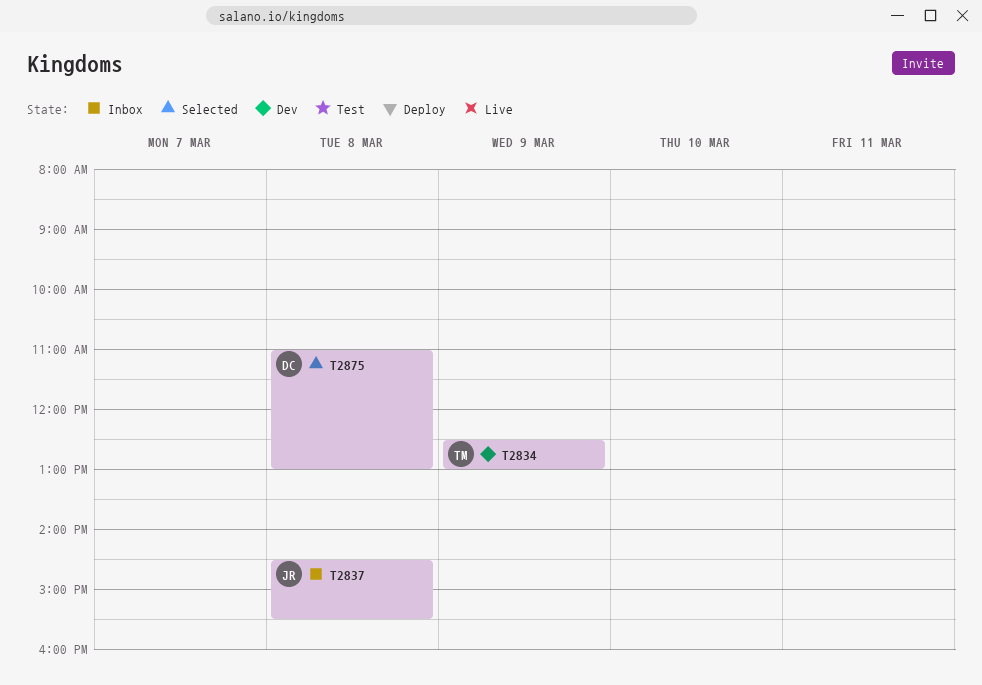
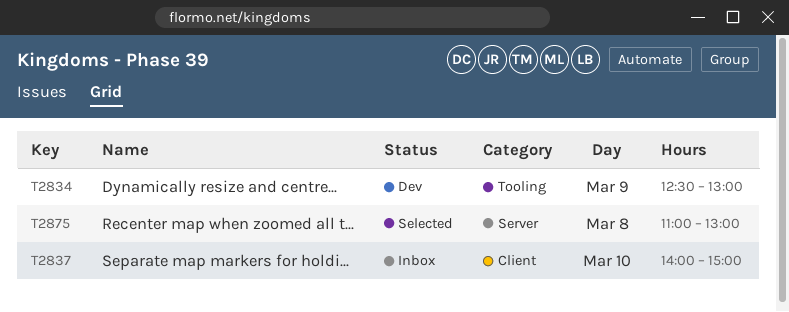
T2837, day: Mar 8 -> Mar 10
T2837, begins: 14:30 -> 14:00
T2837, ends: 15:30 -> 15:00

